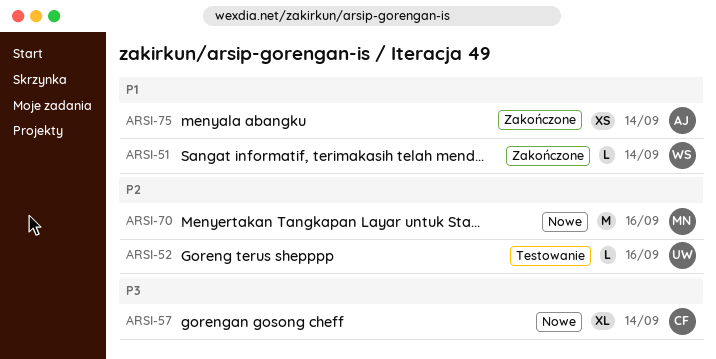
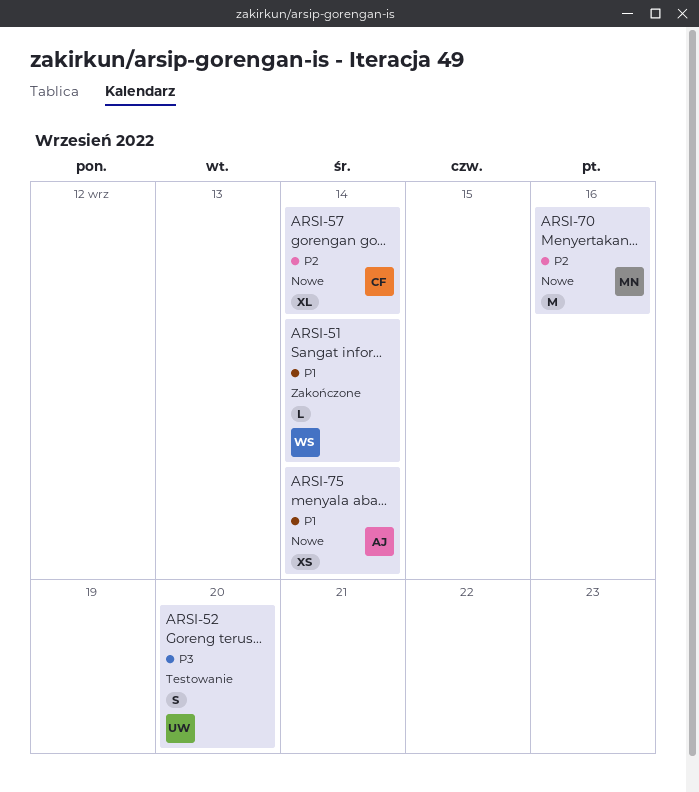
ARSI-52, priority: P2 -> P3
ARSI-52, estimate: L -> S
ARSI-52, due: Sep 16 -> Sep 20
ARSI-57, priority: P3 -> P2
ARSI-75, status: Zakończone -> Nowe

